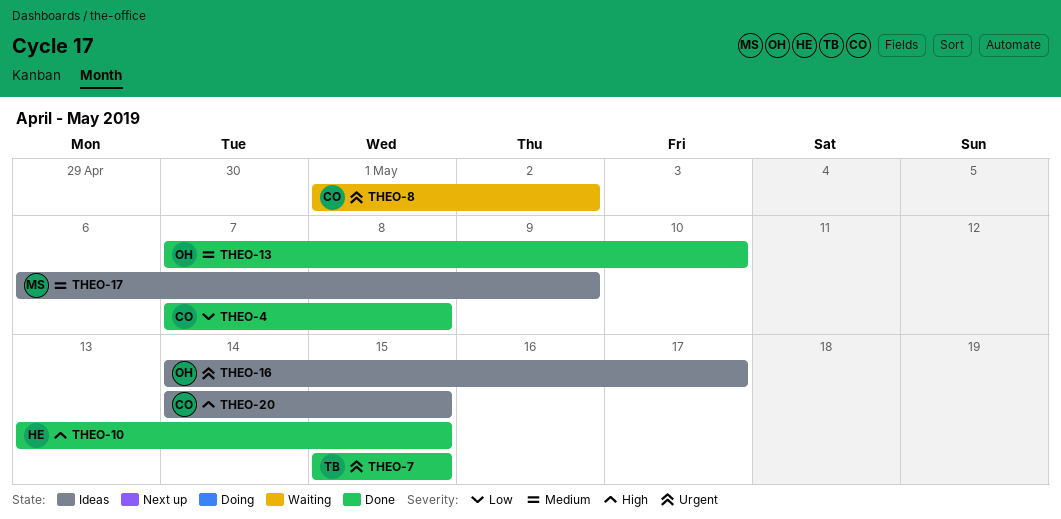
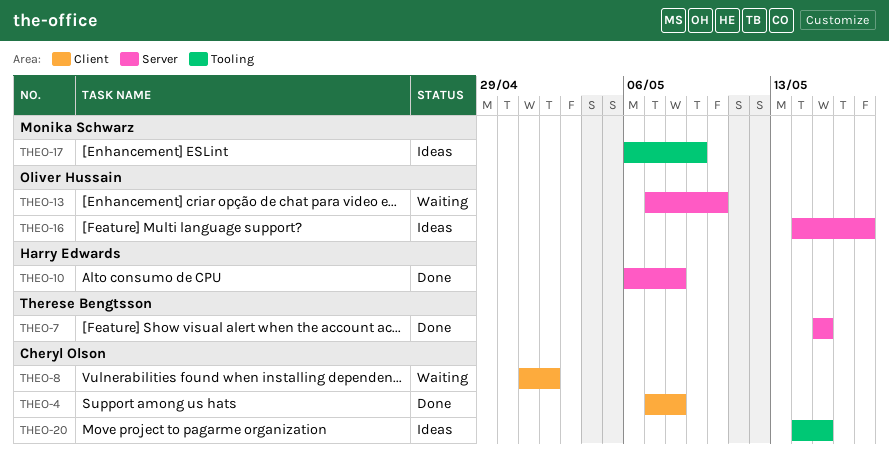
THEO-10, start: May 13 -> May 6
THEO-10, due: May 15 -> May 8
THEO-13, status: Done -> Waiting

